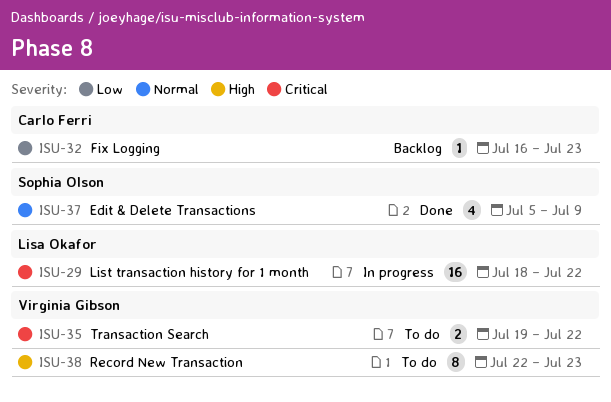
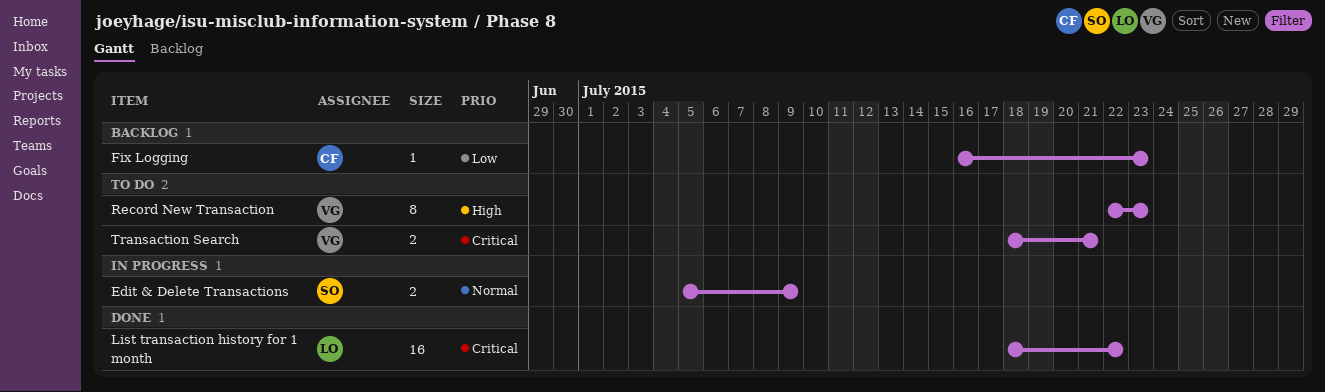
Edit & Delete Transactions, status: Done -> In progress
Edit & Delete Transactions, estimate: 4 -> 2
List transaction history for 1 month, status: In progress -> Done
Transaction Search, start: Jul 19 -> Jul 18
Transaction Search, due: Jul 22 -> Jul 21

